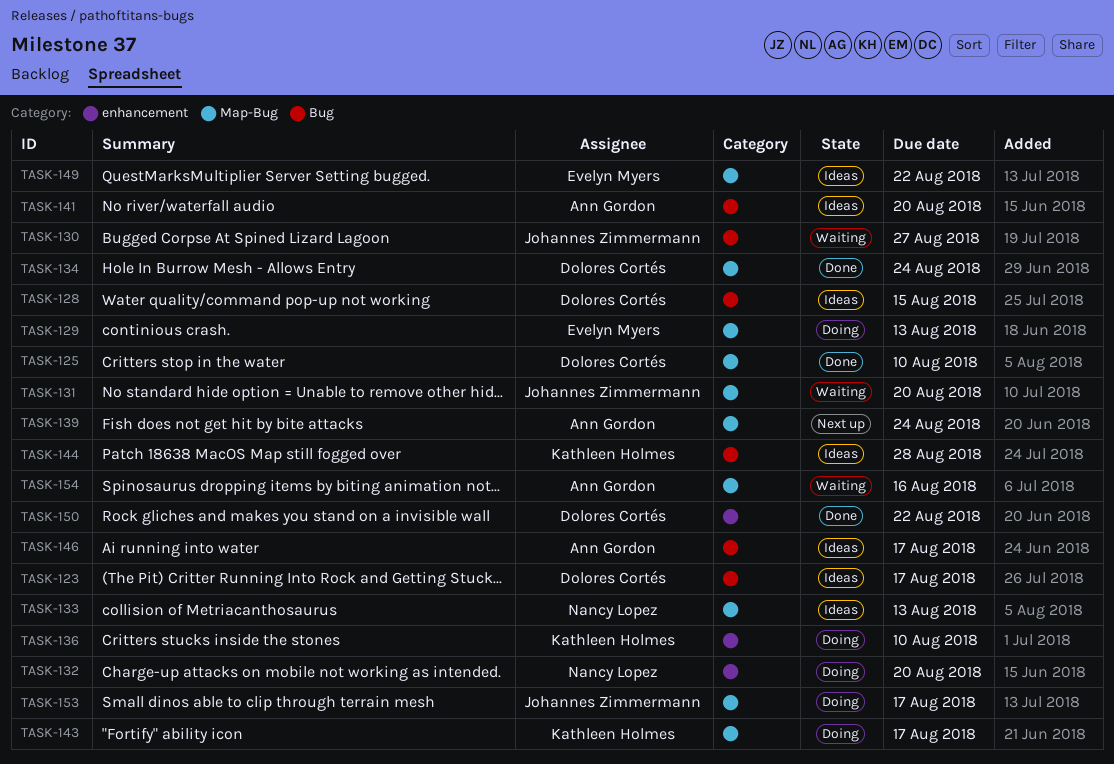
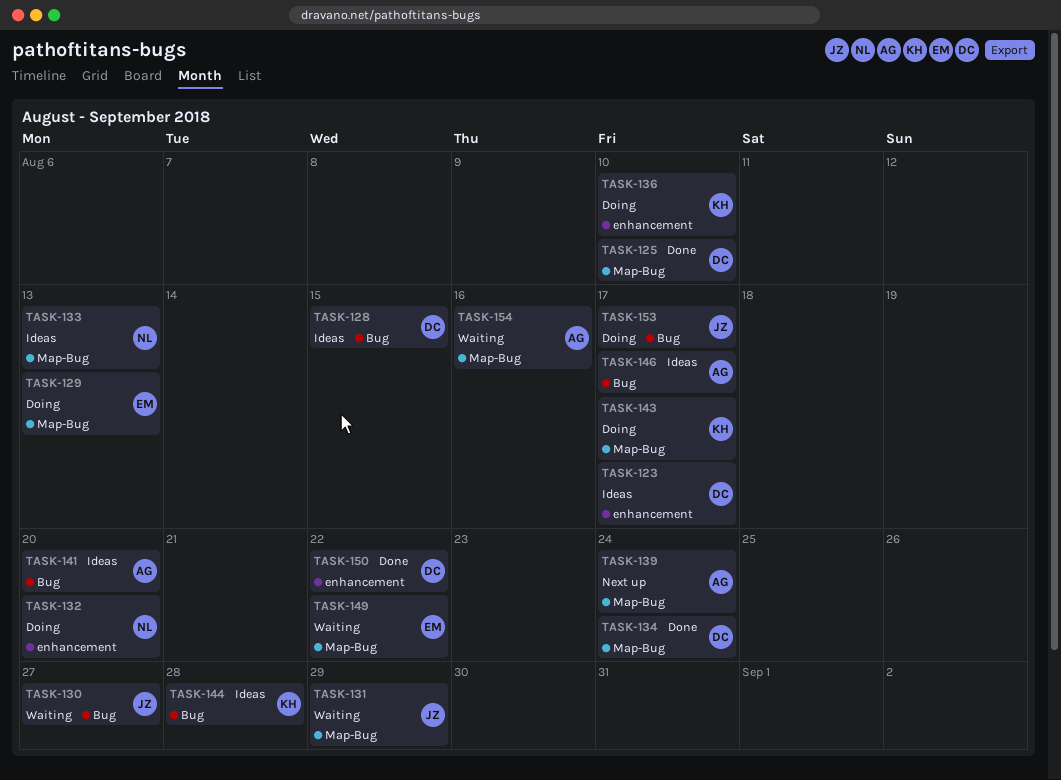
TASK-123, label: Bug -> enhancement
TASK-131, due: Aug 20 -> Aug 29
TASK-149, status: Ideas -> Waiting
TASK-153, label: Map-Bug -> Bug

